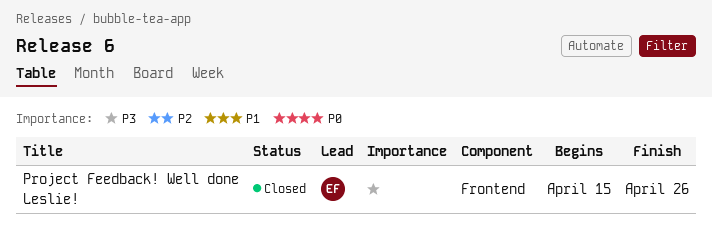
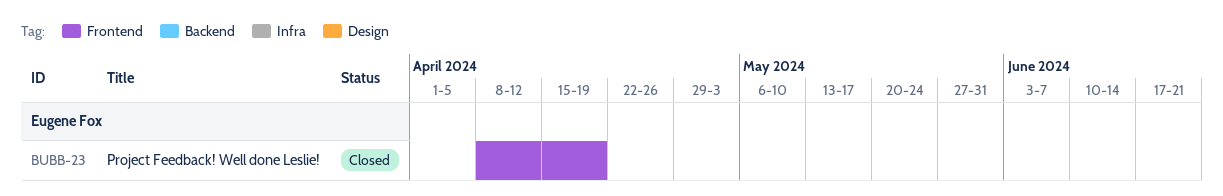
Project Feedback! Well done Leslie!, start: Apr 15 -> Apr 8
Project Feedback! Well done Leslie!, due: Apr 26 -> Apr 19

